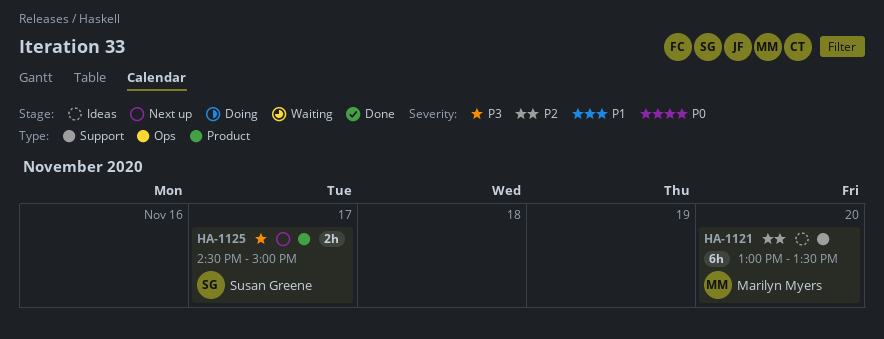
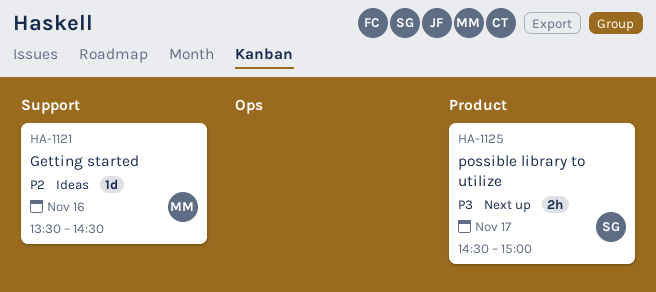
HA-1121, estimate: 6h -> 1d
HA-1121, day: Nov 20 -> Nov 16
HA-1121, begins: 13:00 -> 13:30
HA-1121, ends: 13:30 -> 14:30

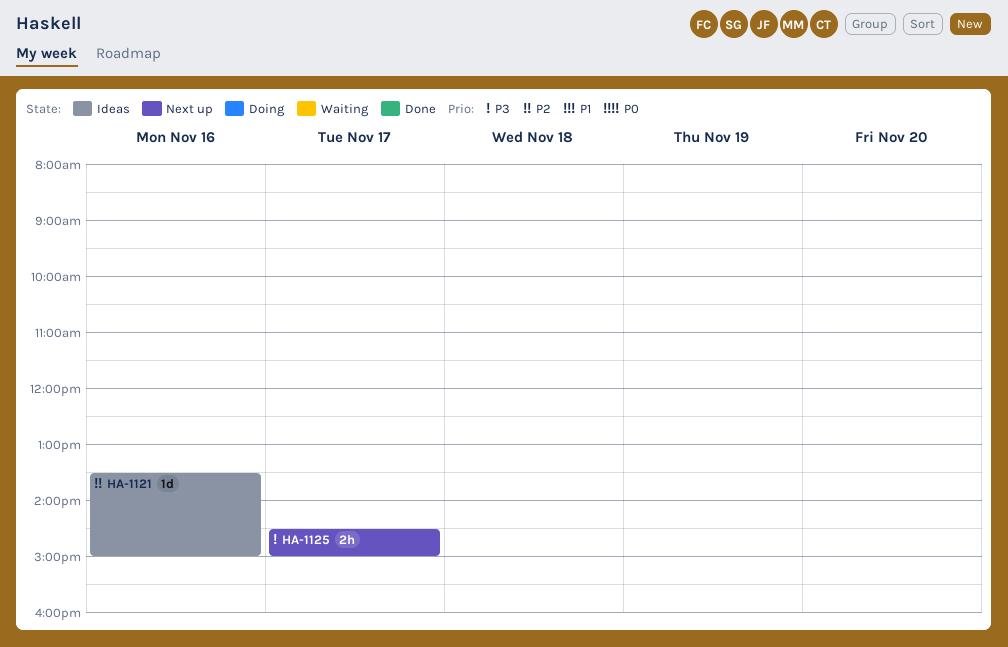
HA-1121, ends: 14:30 -> 15:00

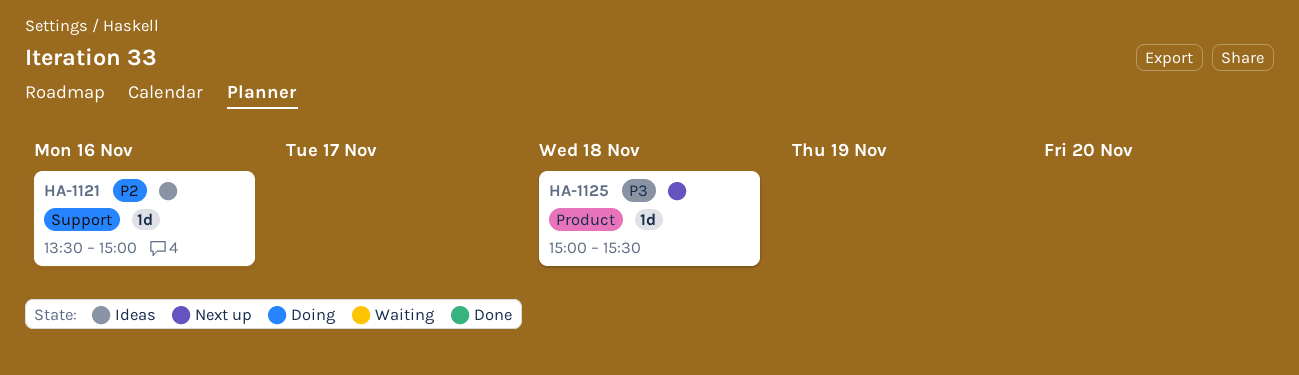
HA-1125, estimate: 2h -> 1d
HA-1125, day: Nov 17 -> Nov 18
HA-1125, begins: 14:30 -> 15:00
HA-1125, ends: 15:00 -> 15:30

